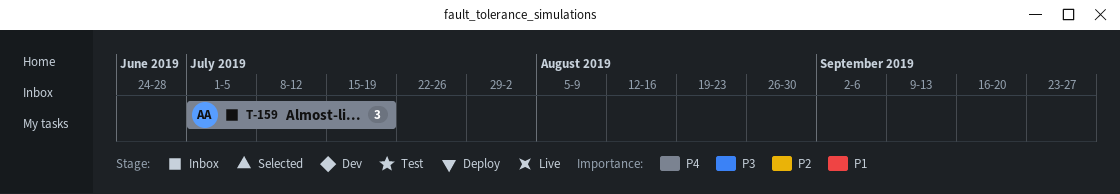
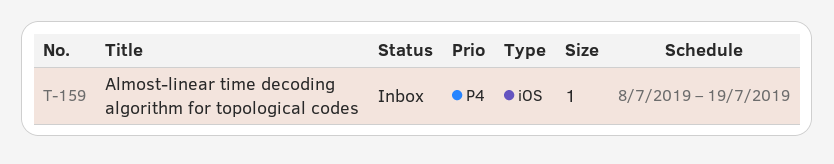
T-159, estimate: 3 -> 1
T-159, start: Jul 1 -> Jul 8

